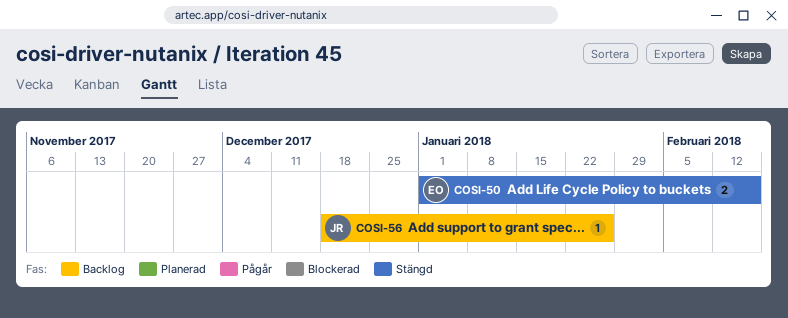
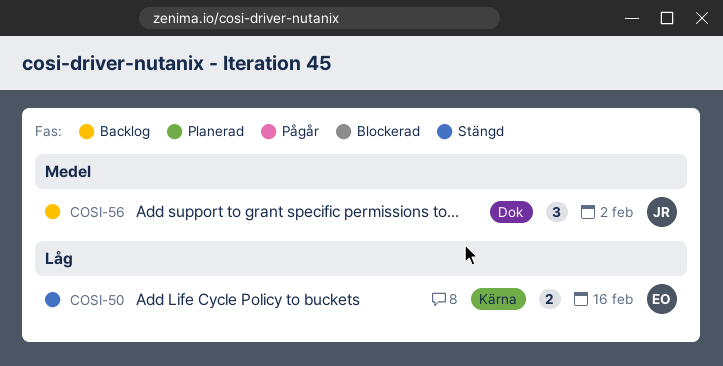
COSI-56, estimate: 1 -> 3
COSI-56, due: Jan 26 -> Feb 2

